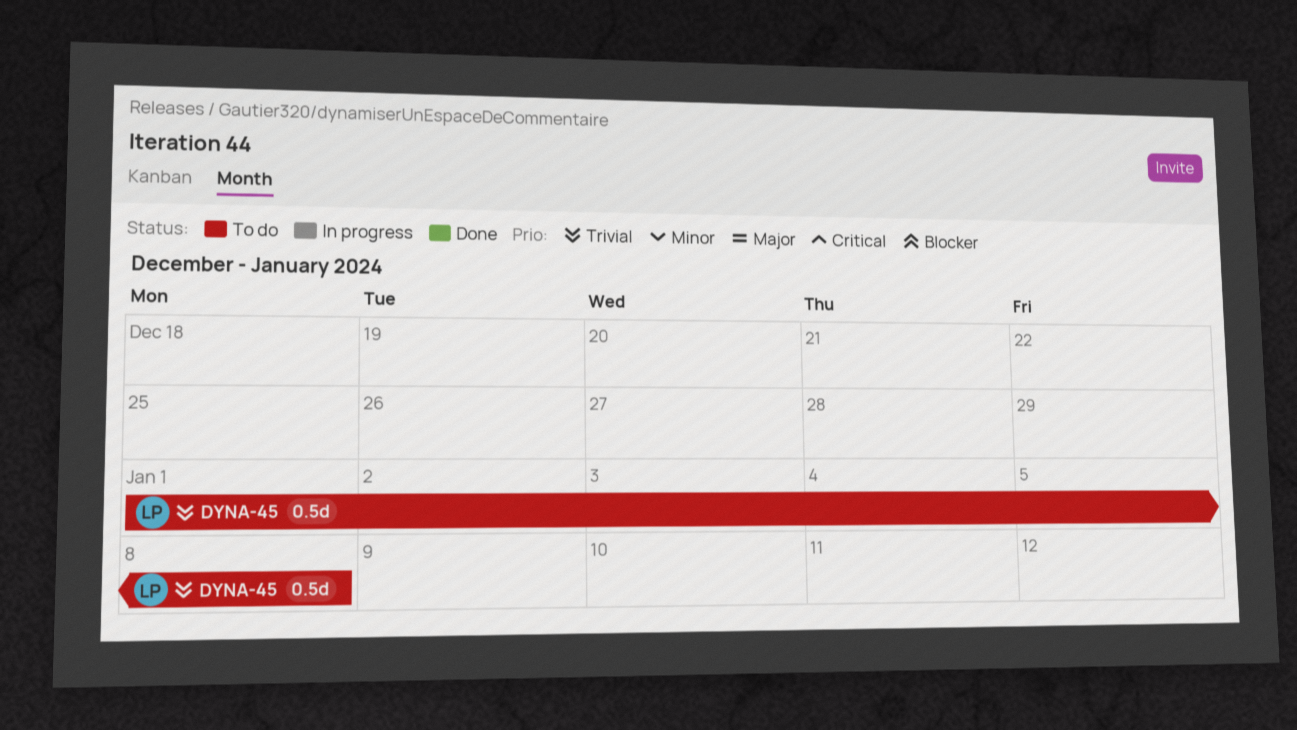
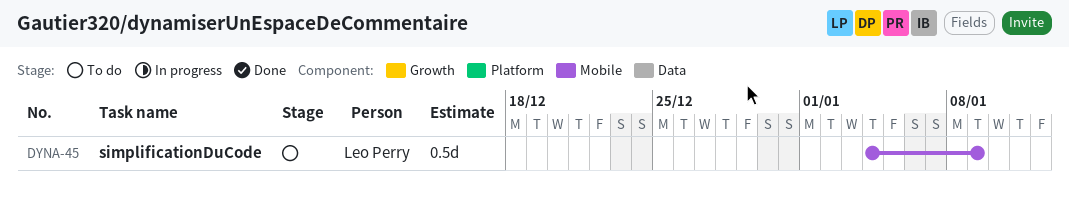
DYNA-45, start: Jan 1 -> Jan 4
DYNA-45, due: Jan 8 -> Jan 9

